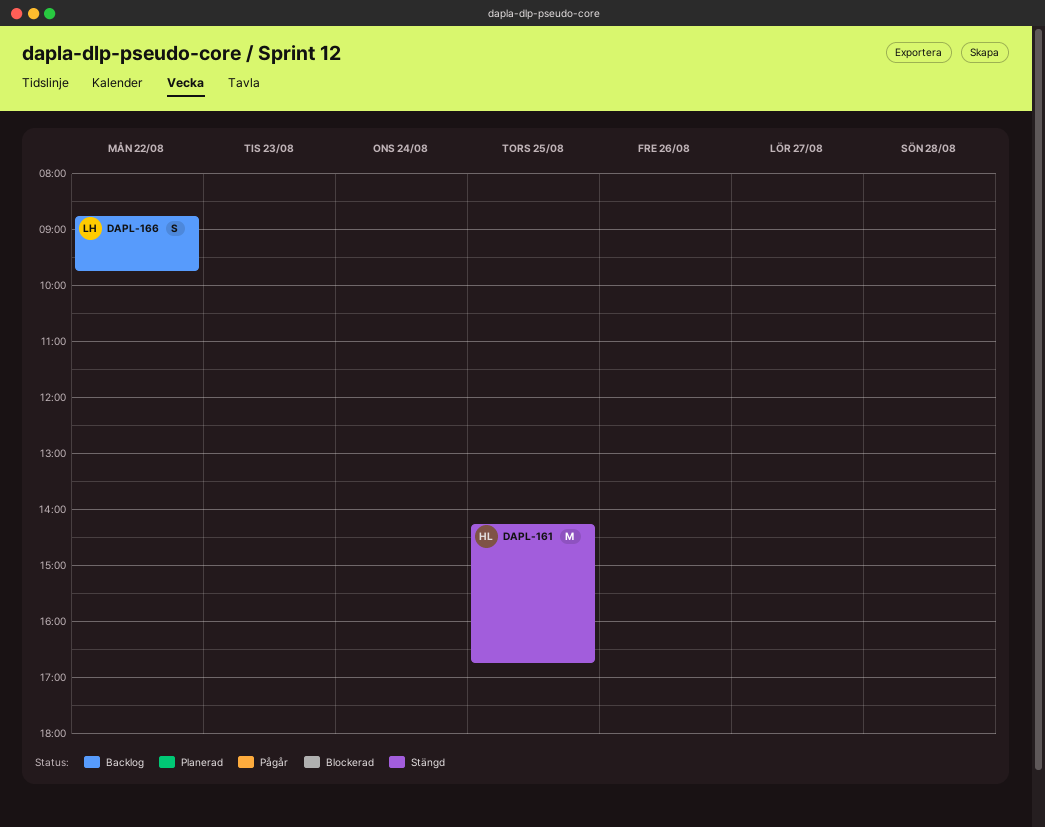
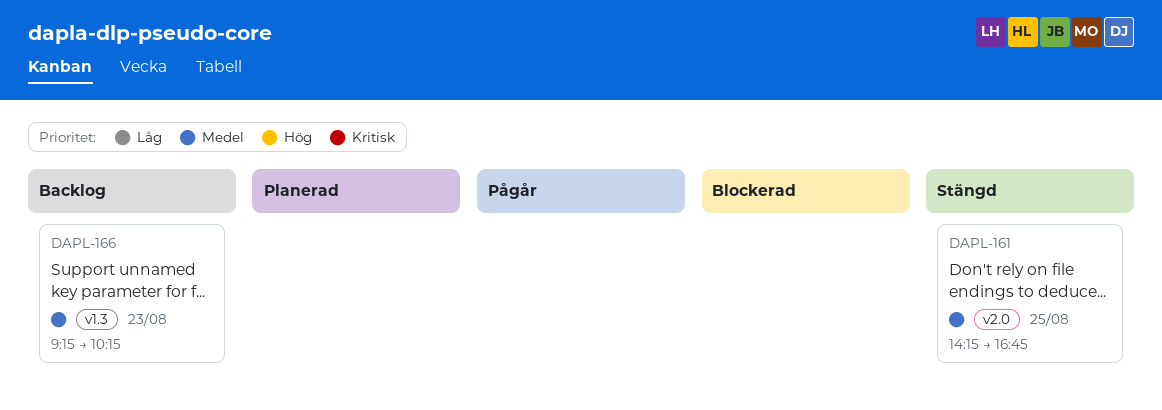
DAPL-166, day: Aug 22 -> Aug 23
DAPL-166, begins: 08:45 -> 09:15
DAPL-166, ends: 09:45 -> 10:15

